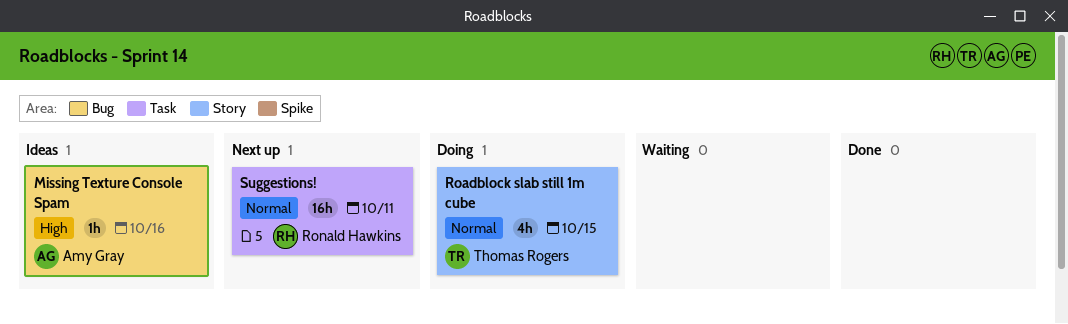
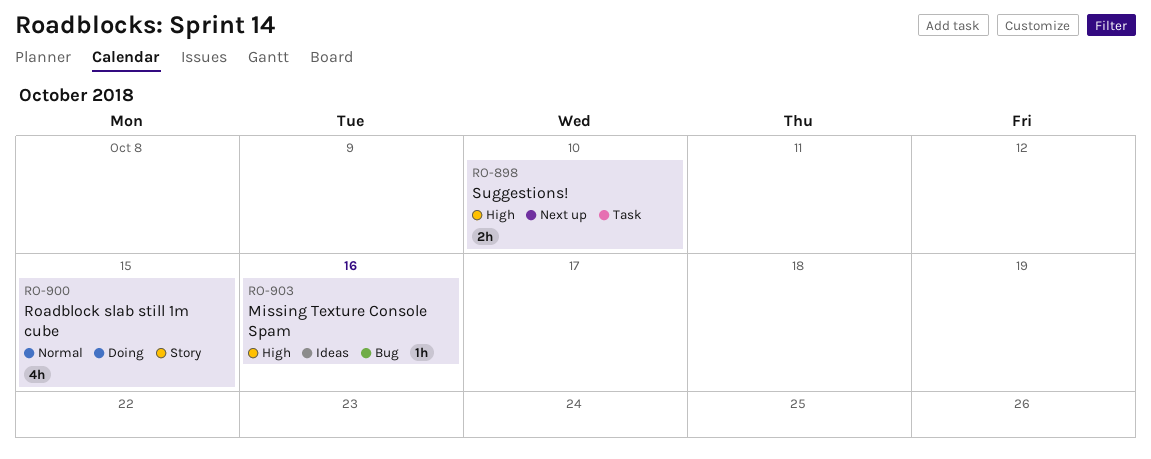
Suggestions!, priority: Normal -> High
Suggestions!, estimate: 16h -> 2h
Suggestions!, due: Oct 11 -> Oct 10

